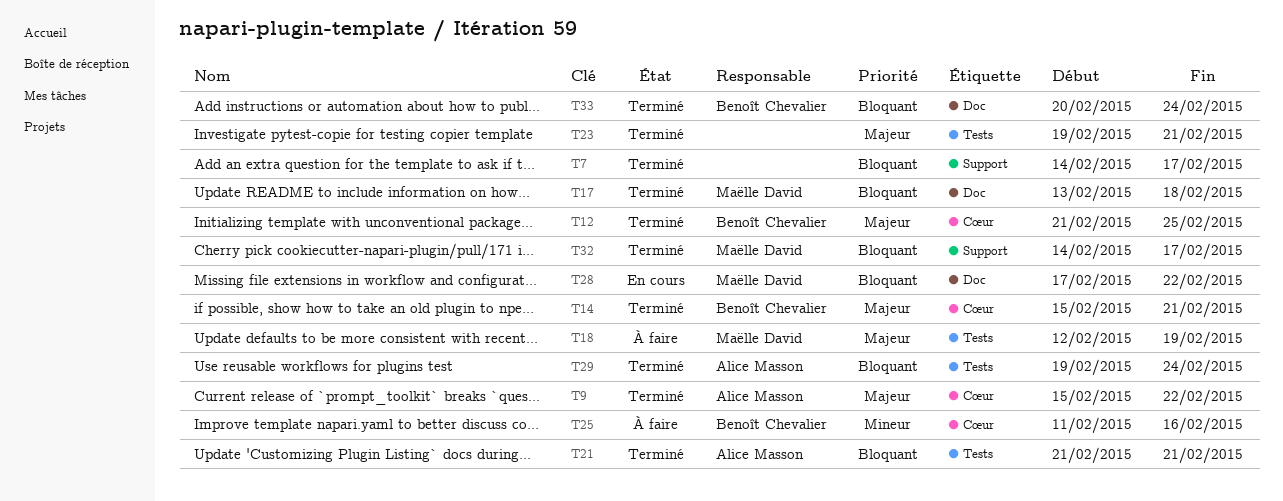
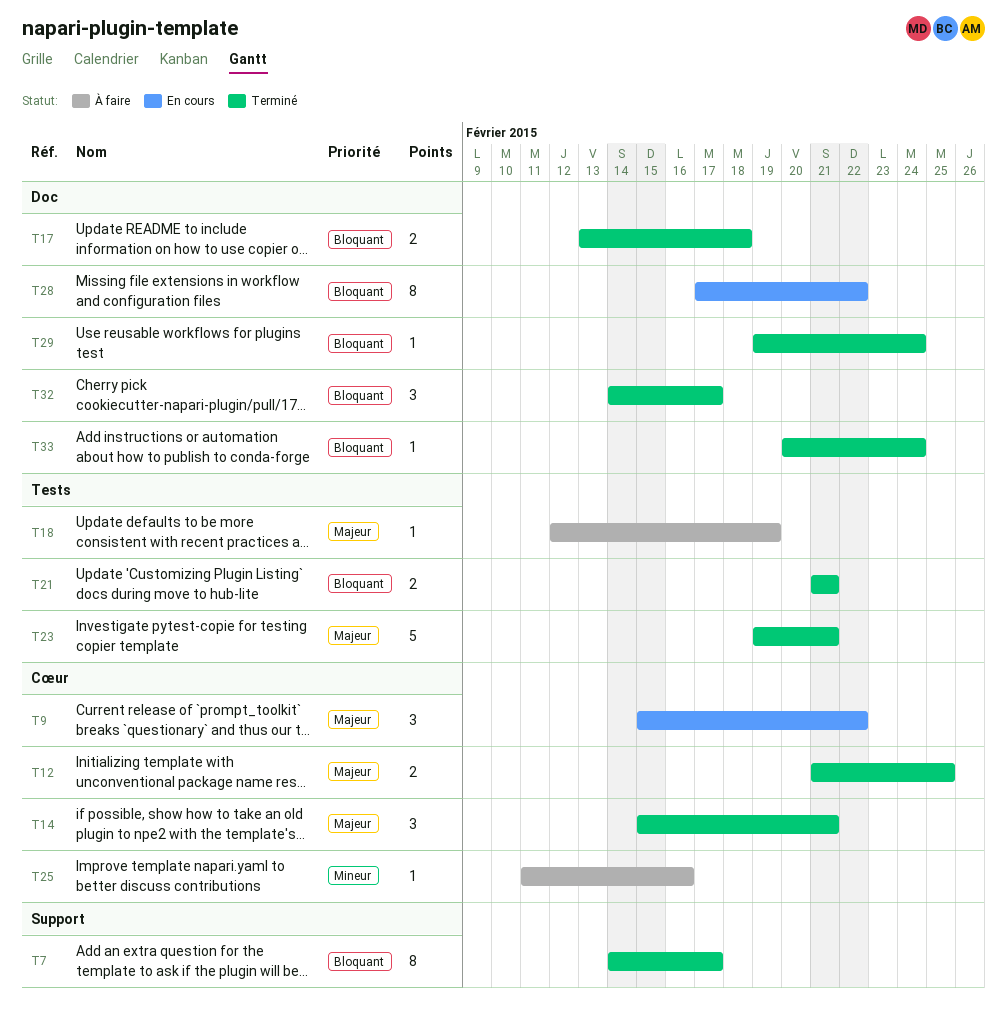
T9, status: Terminé -> En cours
T29, label: Tests -> Doc
T32, label: Support -> Doc

